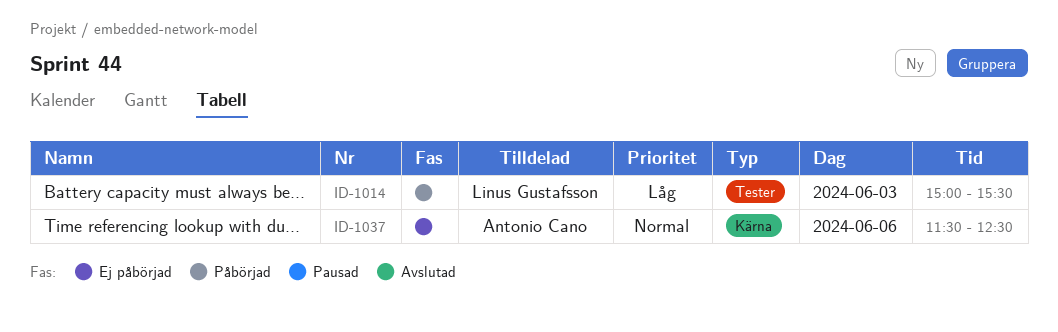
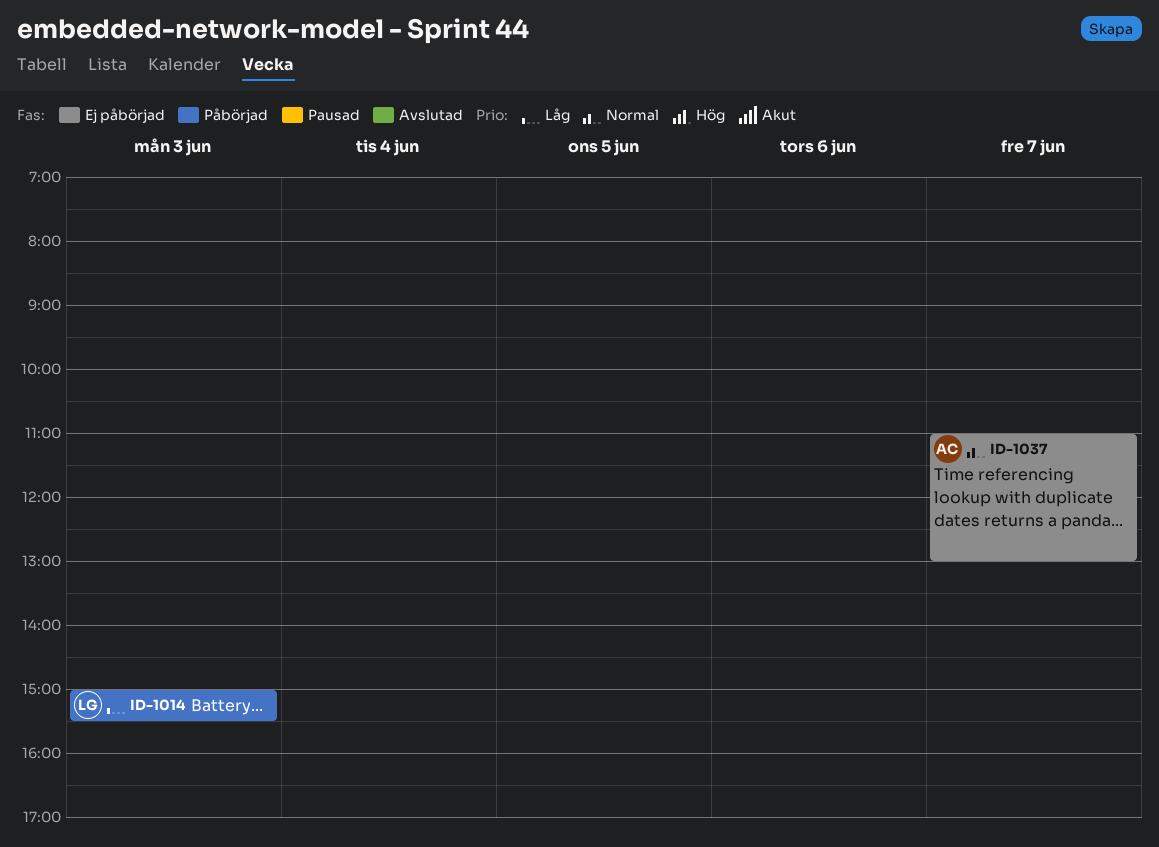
ID-1037, day: Jun 6 -> Jun 7
ID-1037, begins: 11:30 -> 11:00
ID-1037, ends: 12:30 -> 13:00

